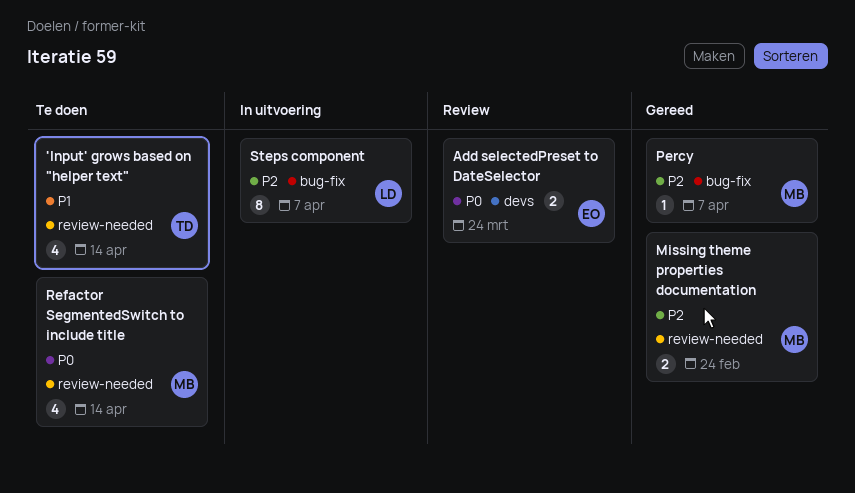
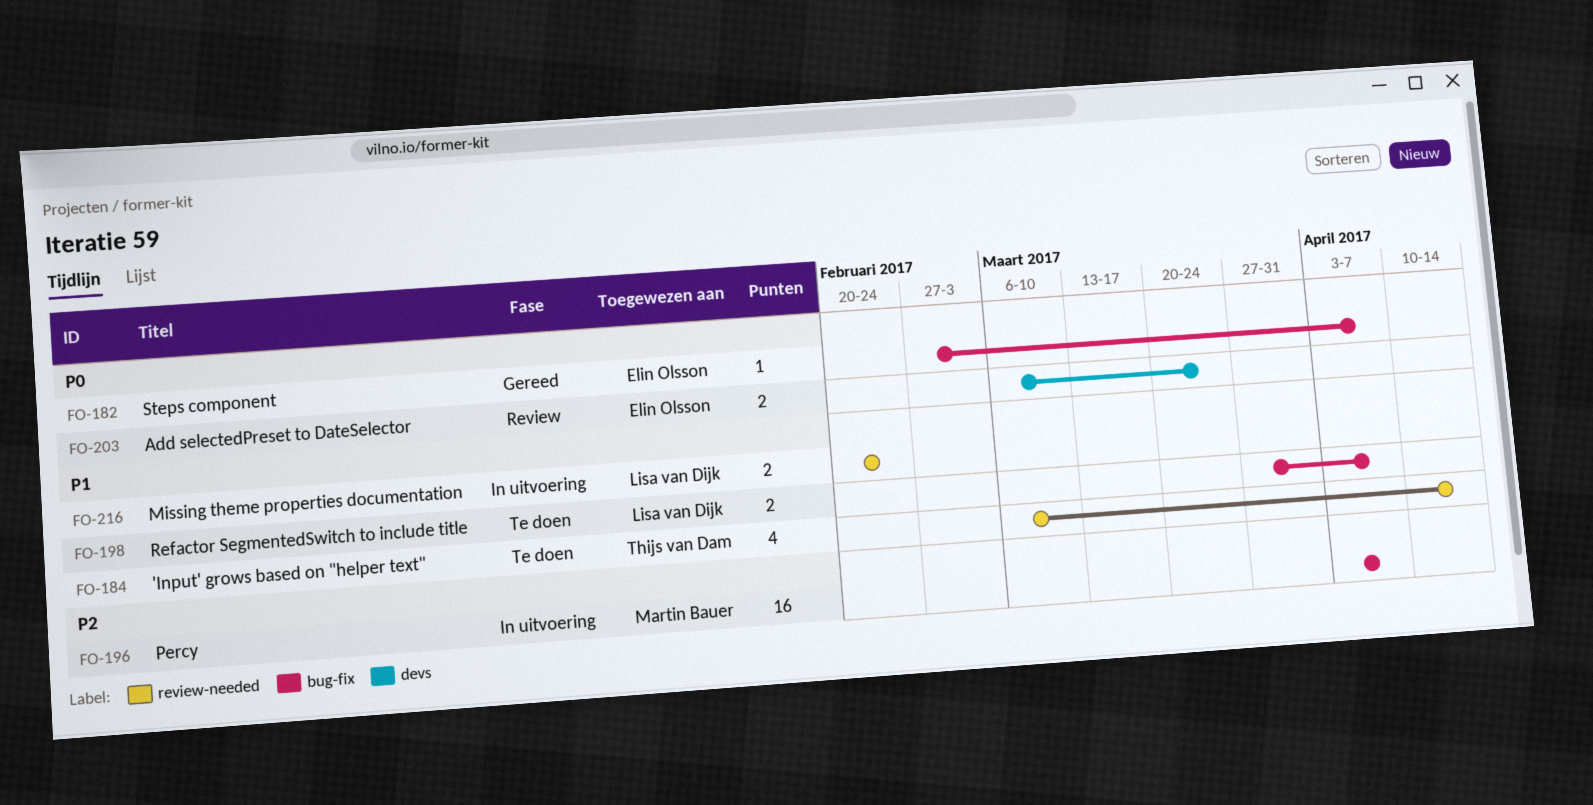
Missing theme properties documentation, status: Gereed -> In uitvoering
Missing theme properties documentation, owner: Martin Bauer -> Lisa van Dijk
Missing theme properties documentation, priority: P2 -> P1
Percy, status: Gereed -> In uitvoering
Percy, estimate: 1 -> 16
Refactor SegmentedSwitch to include title, owner: Martin Bauer -> Lisa van Dijk
Refactor SegmentedSwitch to include title, priority: P0 -> P1
Refactor SegmentedSwitch to include title, label: review-needed -> bug-fix
Refactor SegmentedSwitch to include title, estimate: 4 -> 2
Refactor SegmentedSwitch to include title, due: Apr 14 -> Apr 7
Steps component, status: In uitvoering -> Gereed
Steps component, owner: Lisa van Dijk -> Elin Olsson
Steps component, priority: P2 -> P0
Steps component, estimate: 8 -> 1

